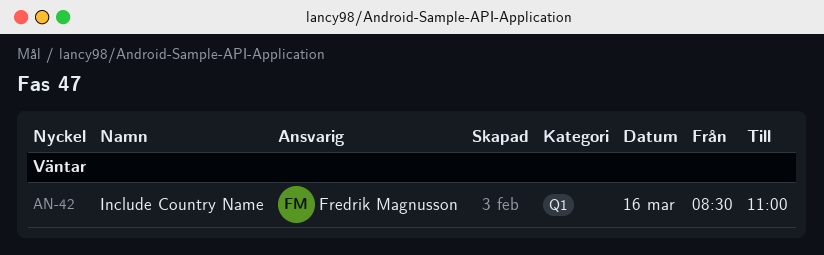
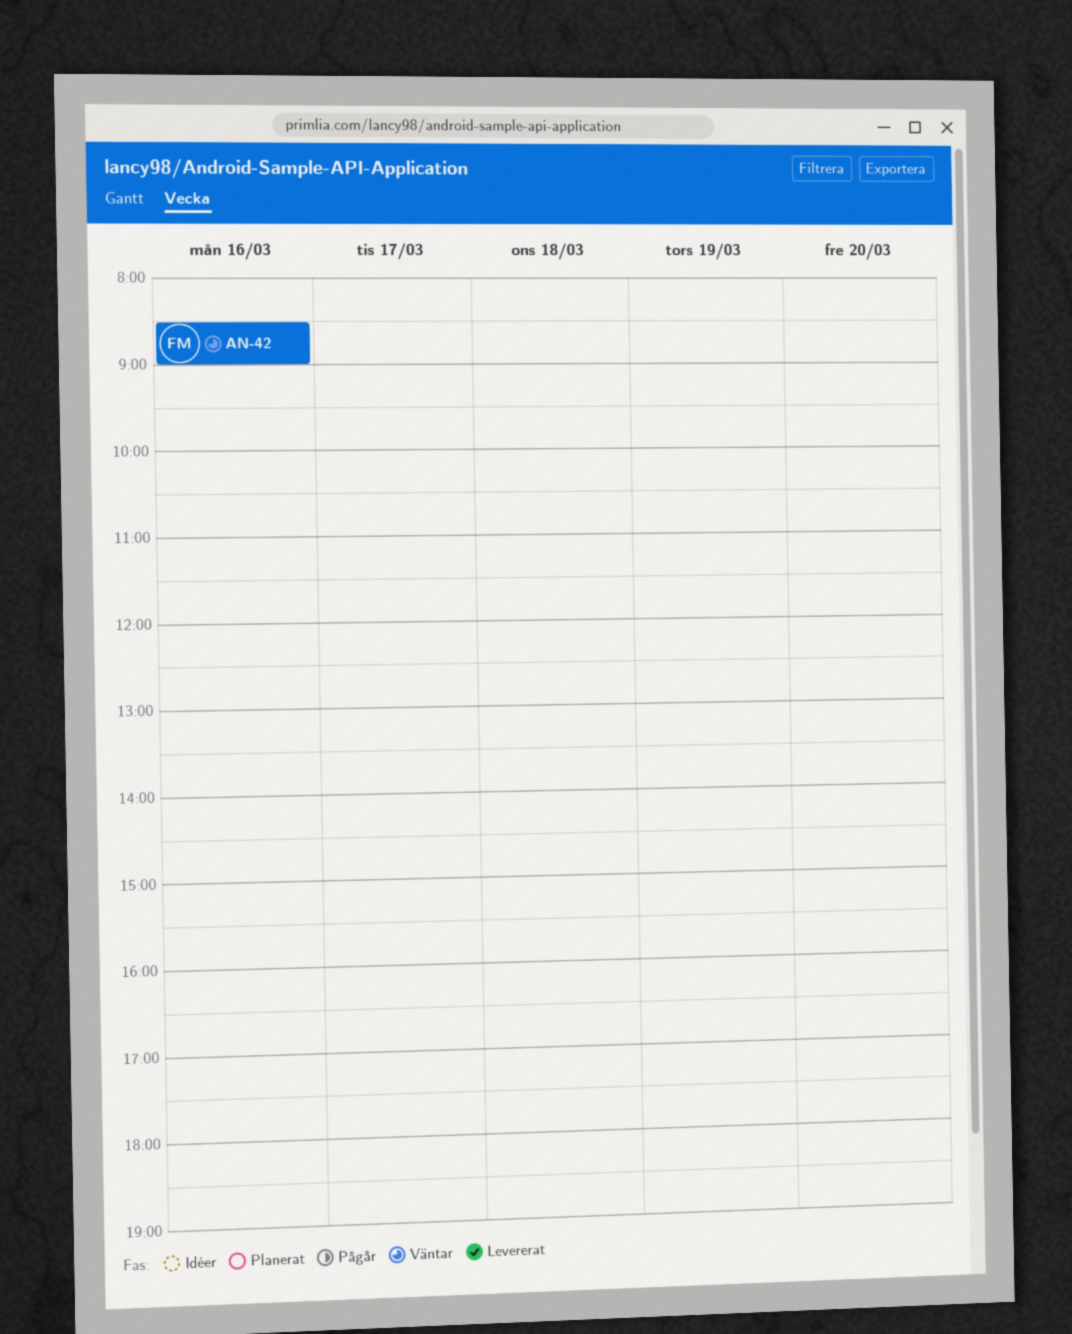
AN-42, ends: 11:00 -> 09:00

